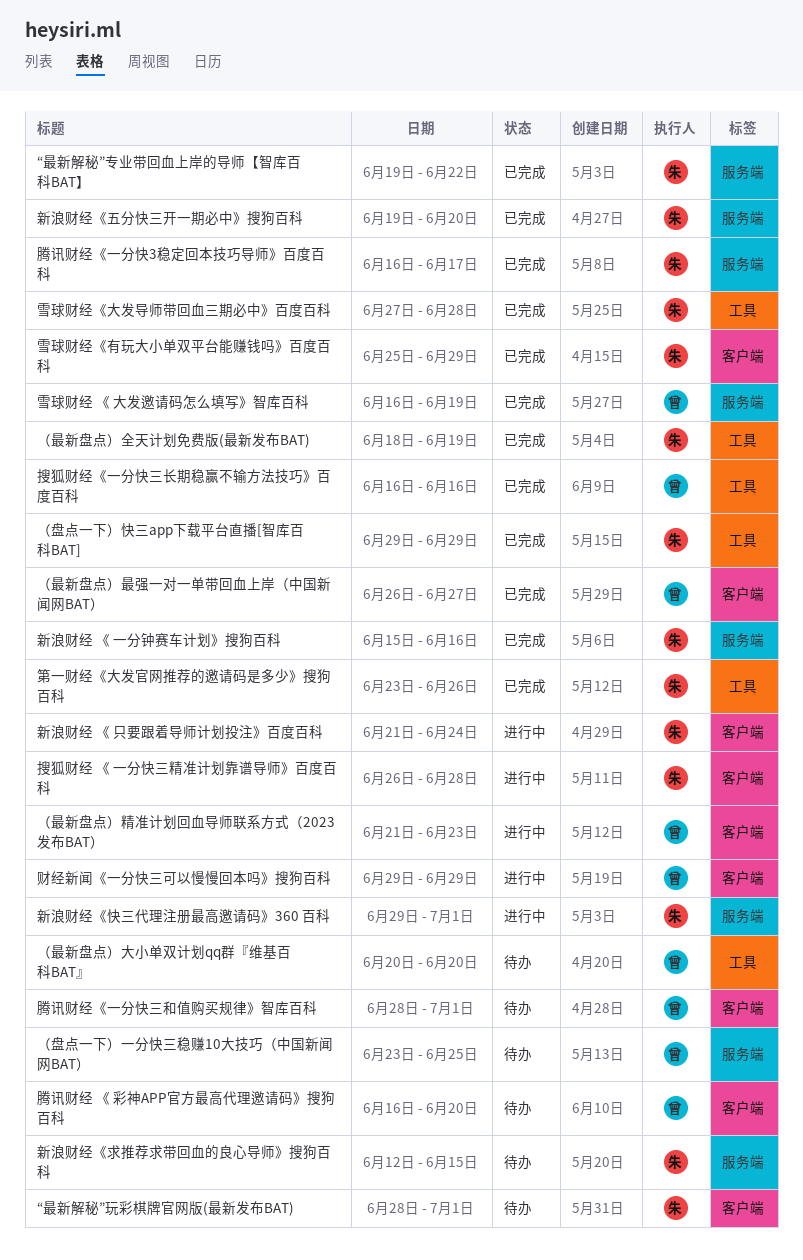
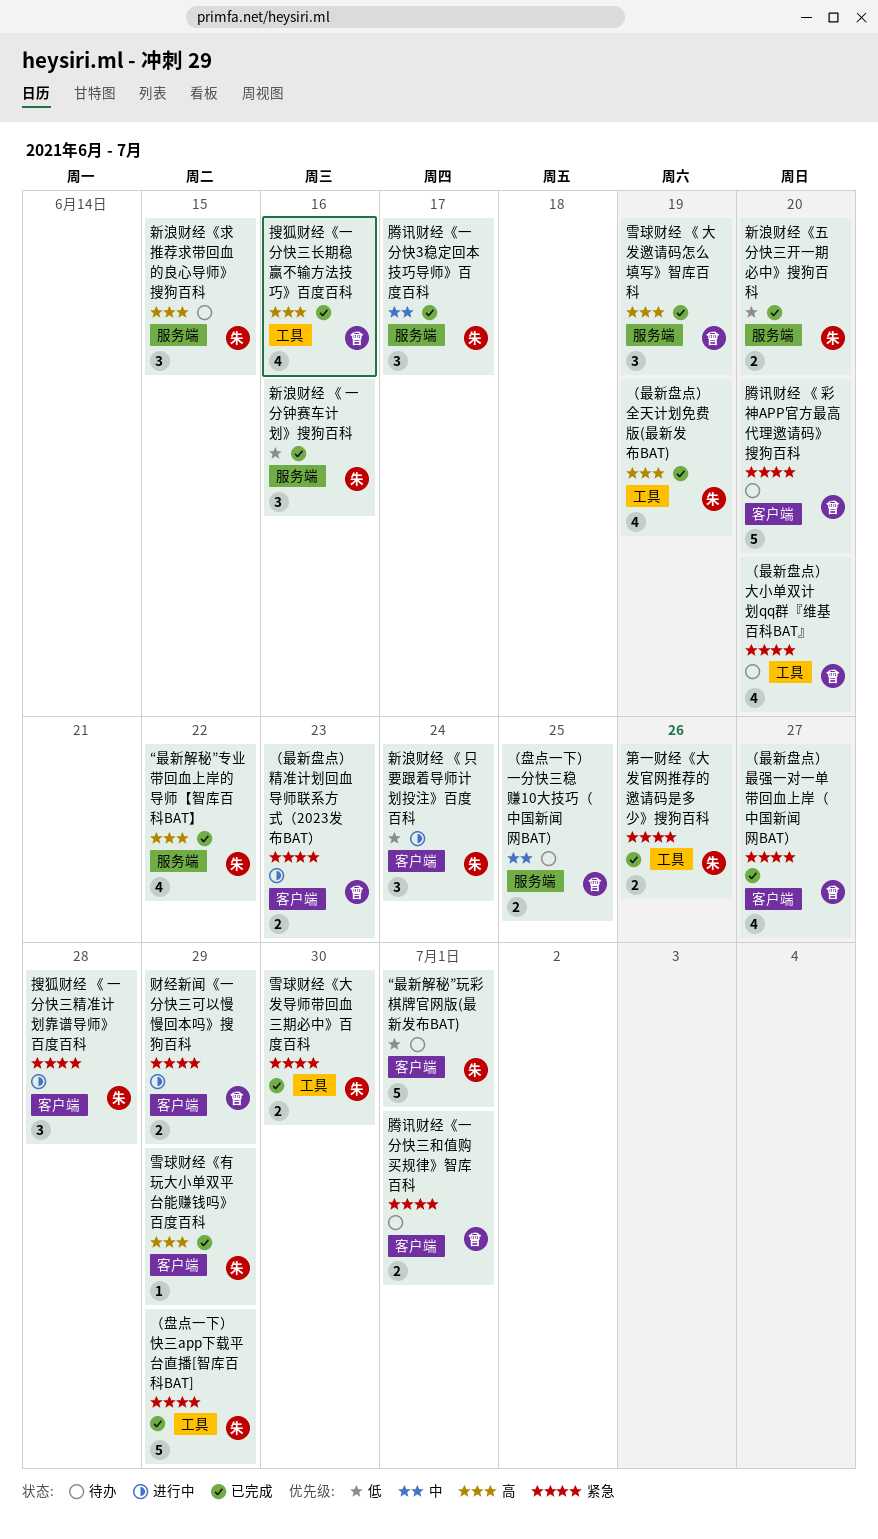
新浪财经《快三代理注册最高邀请码》360 百科: present -> none
雪球财经《大发导师带回血三期必中》百度百科, due: Jun 28 -> Jun 30

